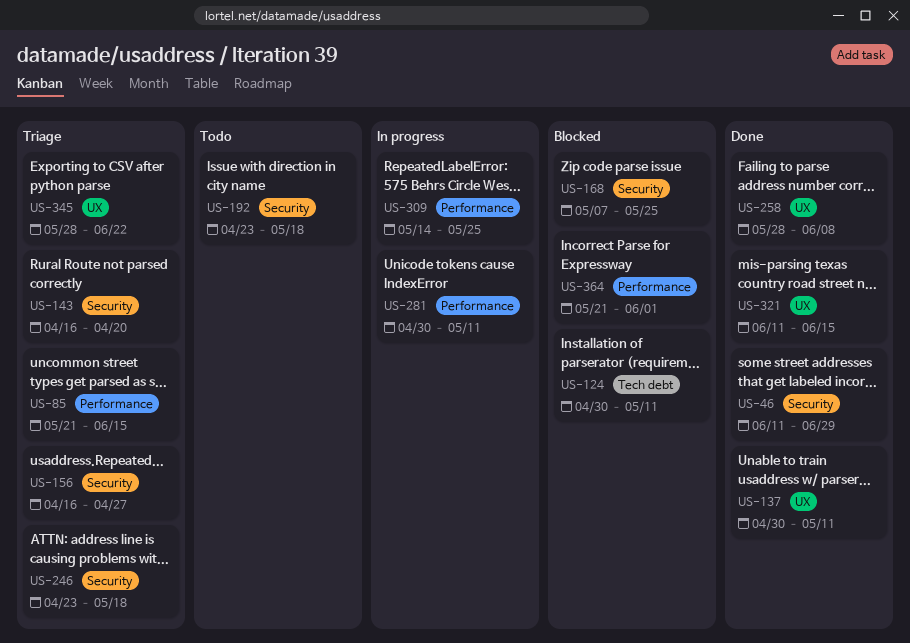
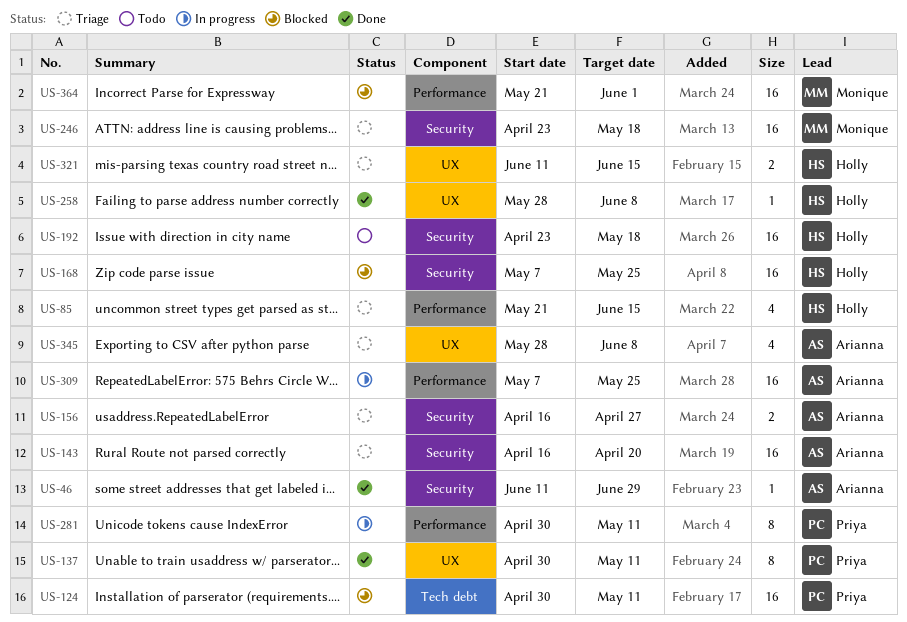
US-309, start: May 14 -> May 7
US-321, status: Done -> Triage
US-345, due: Jun 22 -> Jun 8

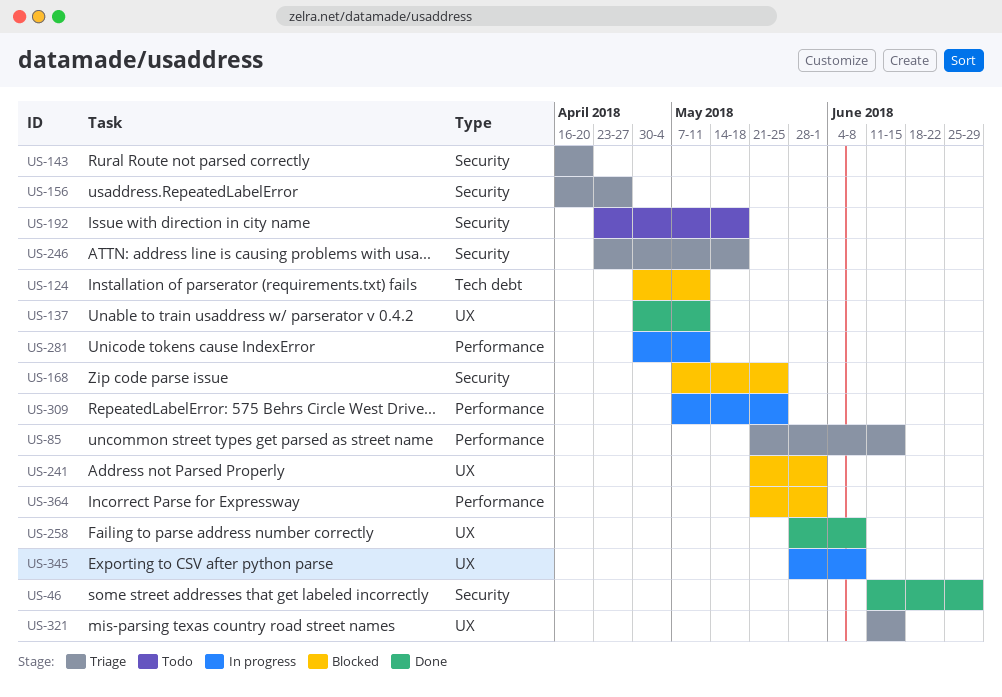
US-241: none -> present
US-345, status: Triage -> In progress

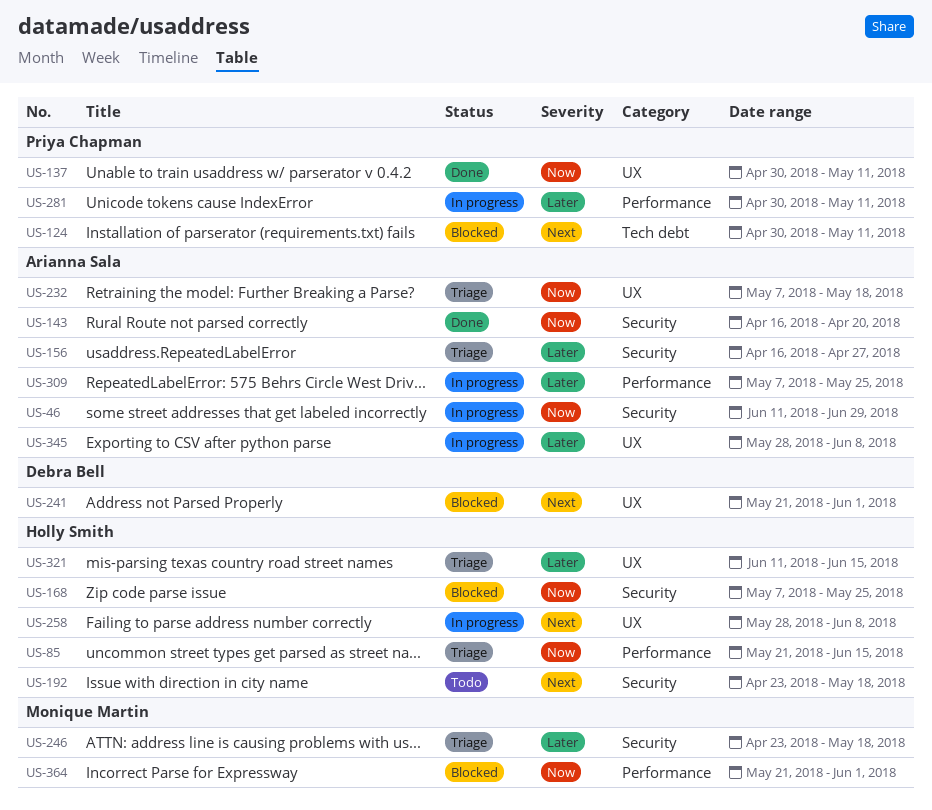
US-46, status: Done -> In progress
US-143, status: Triage -> Done
US-232: none -> present
US-258, status: Done -> In progress

